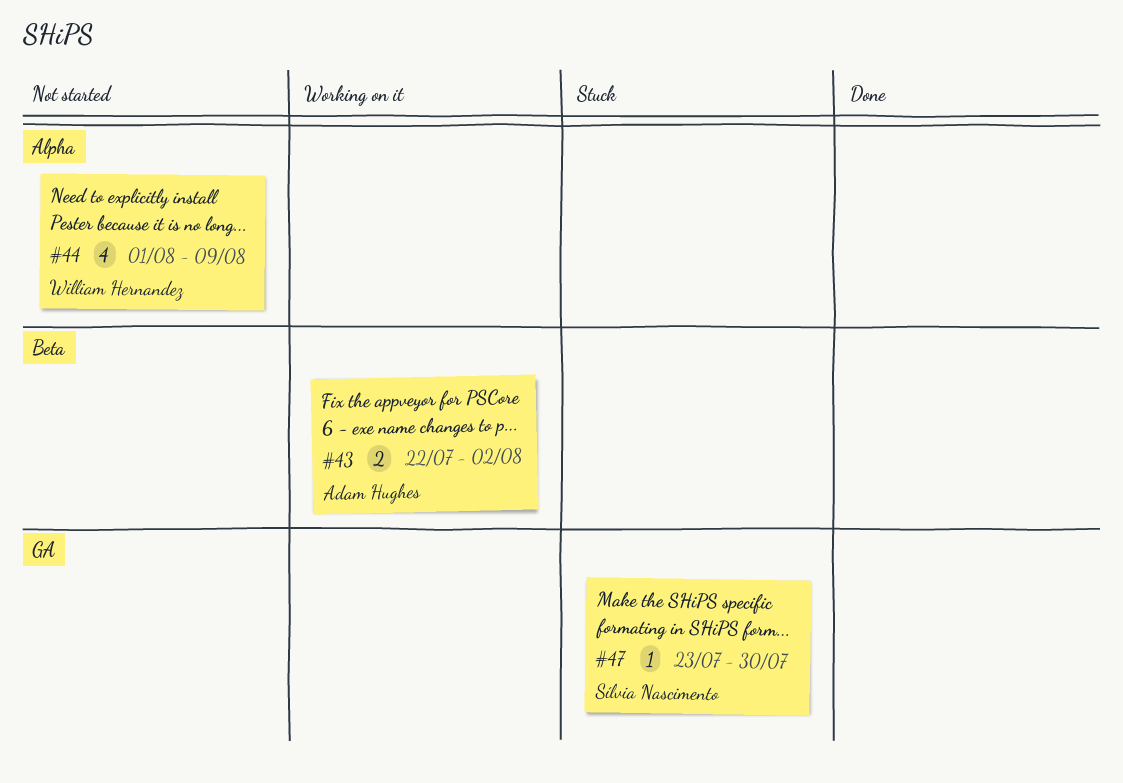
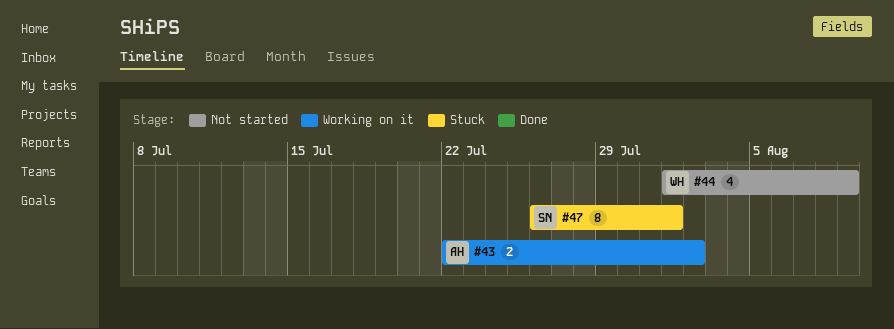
#47, estimate: 1 -> 8
#47, start: Jul 23 -> Jul 26
#47, due: Jul 30 -> Aug 1

